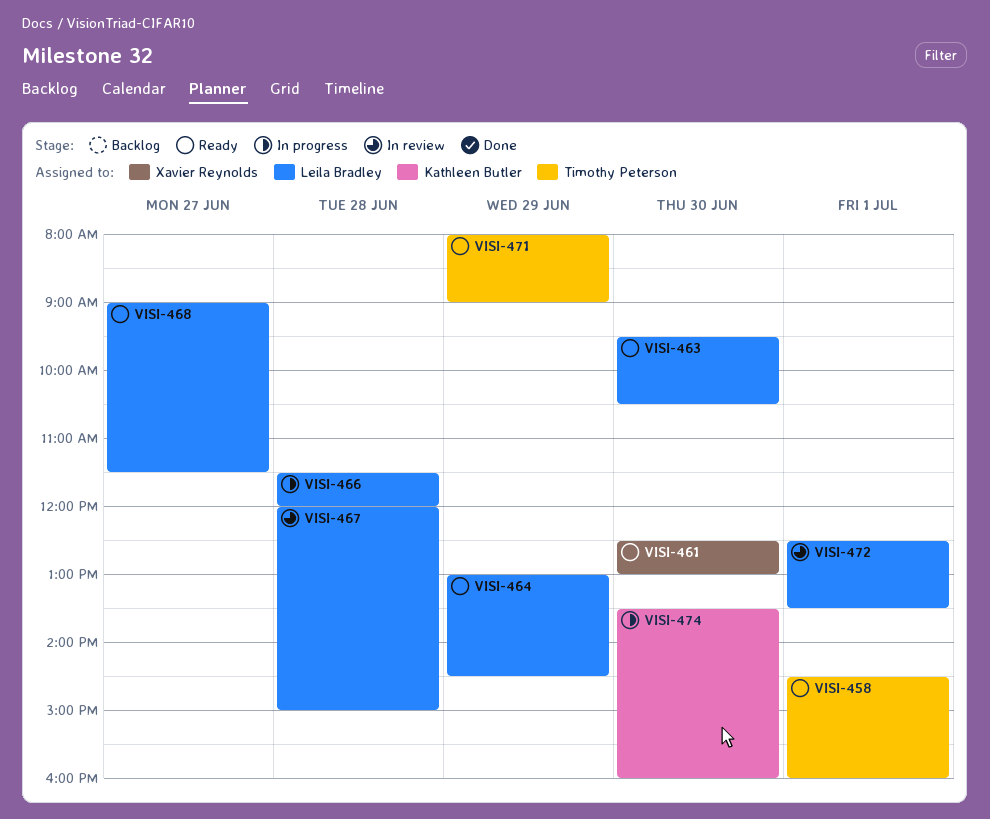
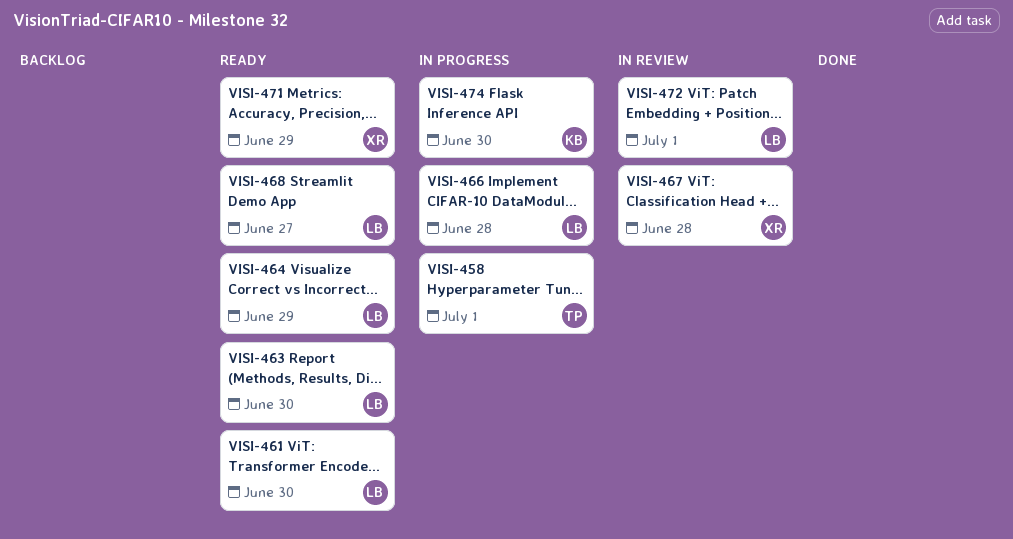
VISI-458, status: Ready -> In progress
VISI-461, owner: Xavier Reynolds -> Leila Bradley
VISI-467, owner: Leila Bradley -> Xavier Reynolds
VISI-471, owner: Timothy Peterson -> Xavier Reynolds

